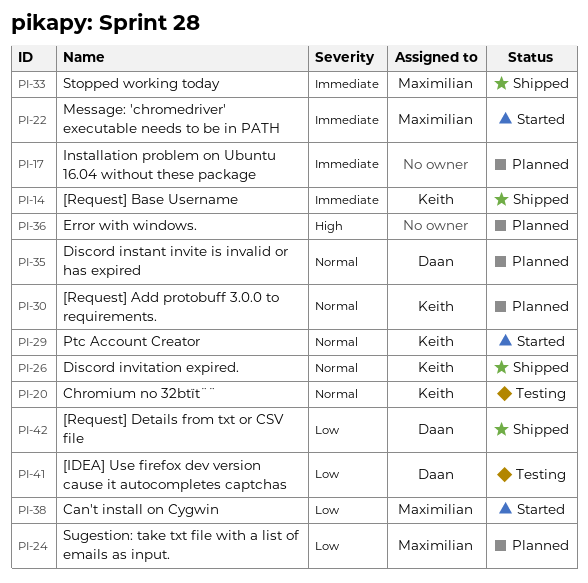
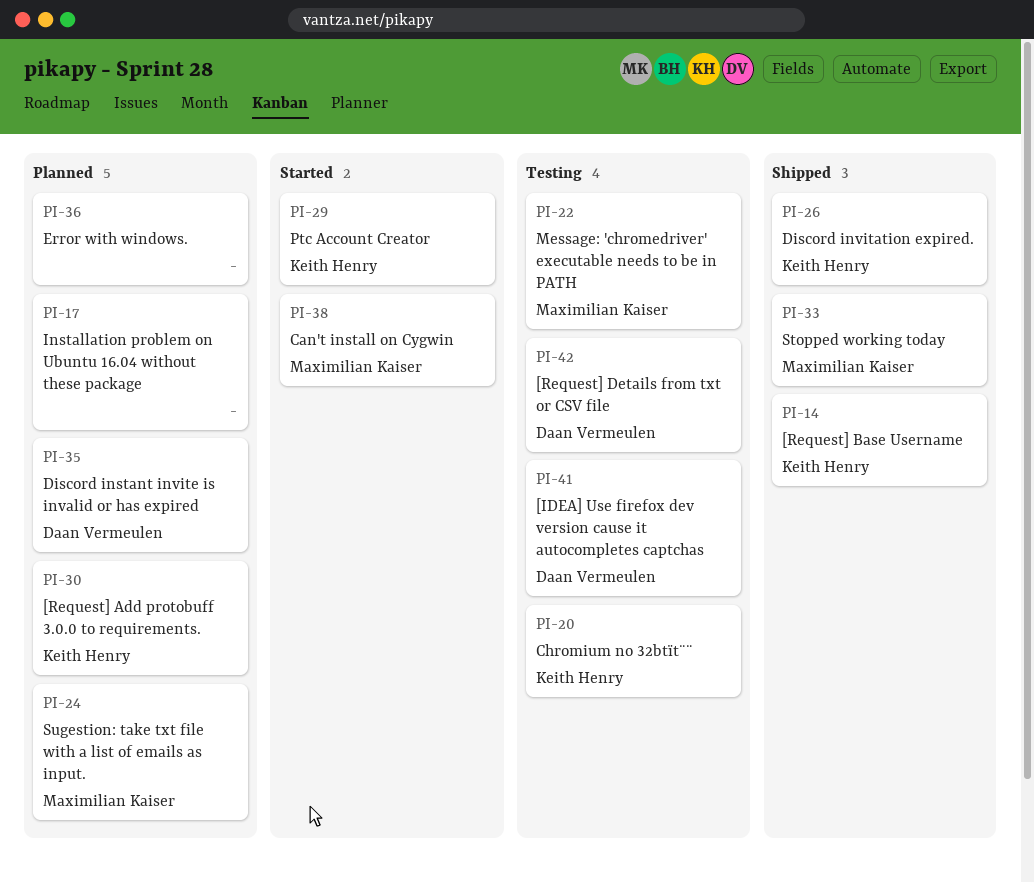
PI-22, status: Started -> Testing
PI-42, status: Shipped -> Testing

